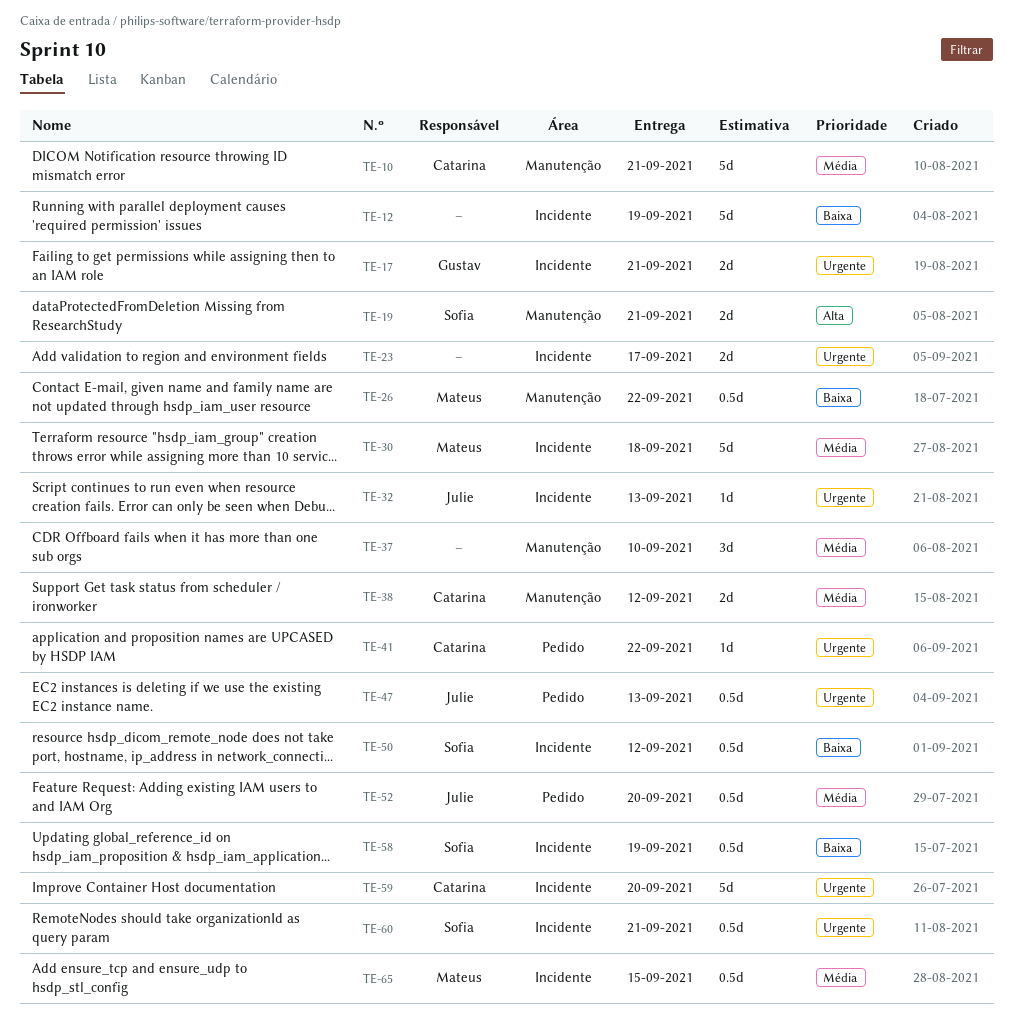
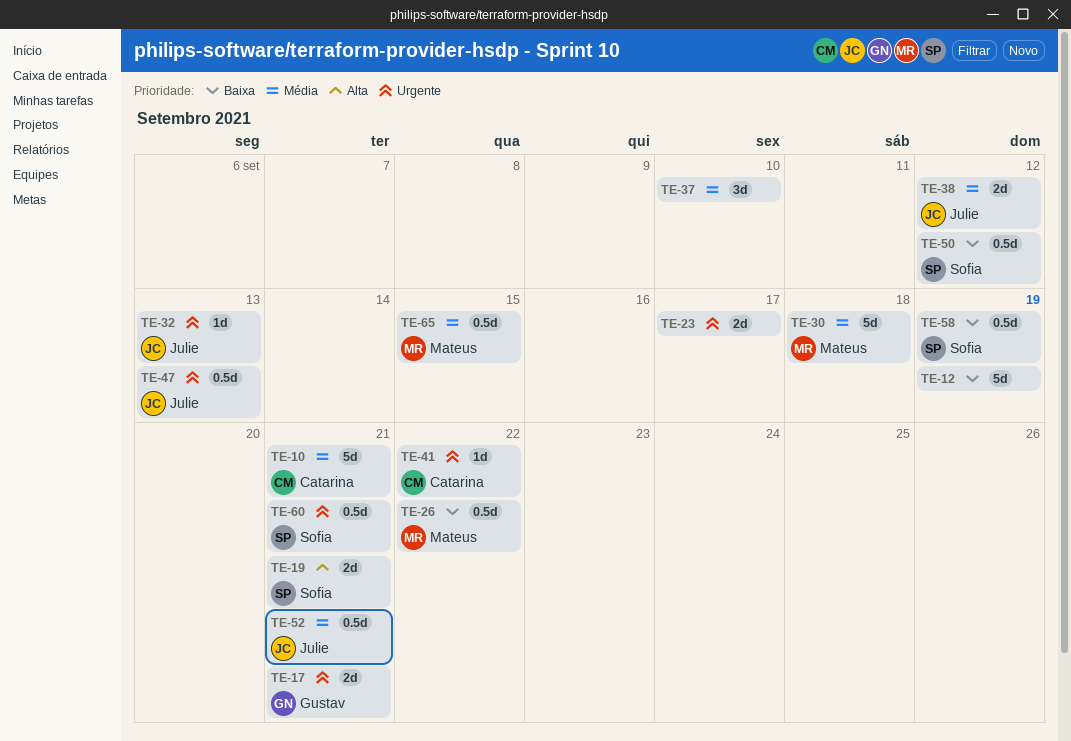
TE-38, owner: Catarina -> Julie
TE-52, due: Sep 20 -> Sep 21
TE-59: present -> none

